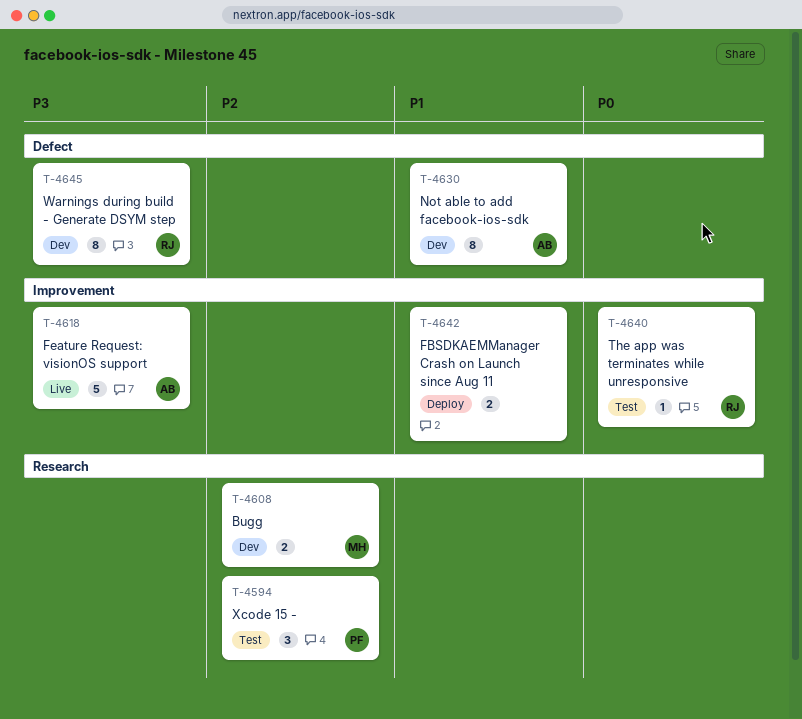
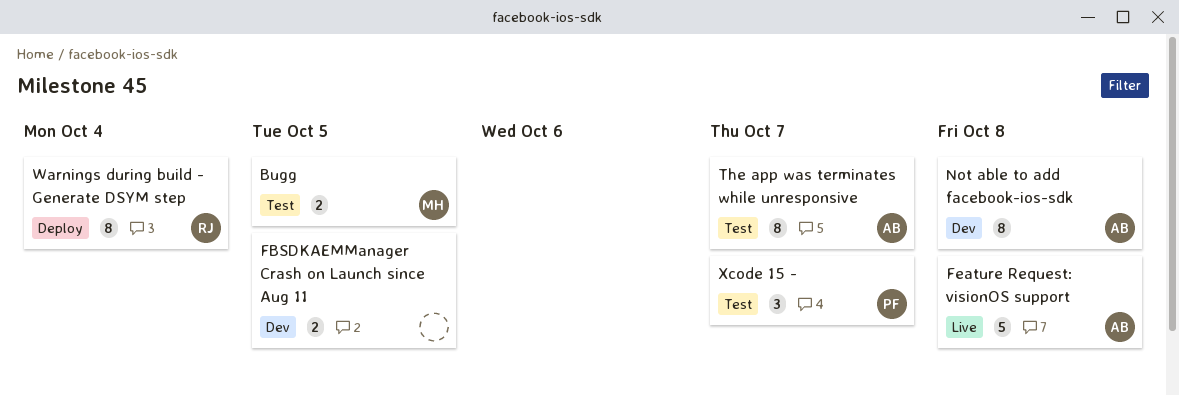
Bugg, status: Dev -> Test
FBSDKAEMManager Crash on Launch since Aug 11, status: Deploy -> Dev
The app was terminates while unresponsive, owner: RJ -> AB
The app was terminates while unresponsive, estimate: 1 -> 8
Warnings during build - Generate DSYM step, status: Dev -> Deploy

